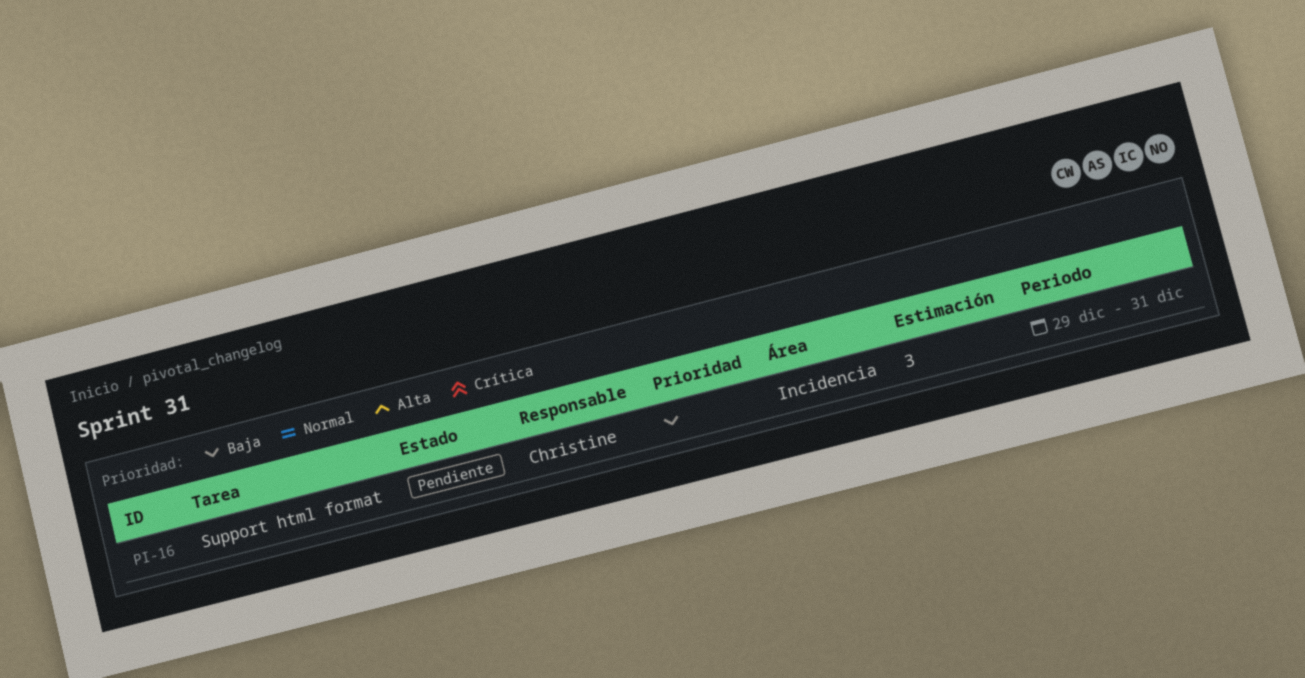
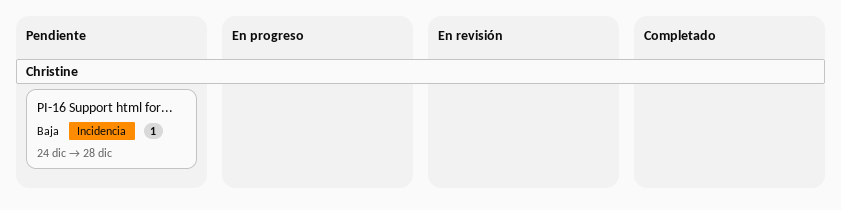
PI-16, estimate: 3 -> 1
PI-16, start: Dec 29 -> Dec 24
PI-16, due: Dec 31 -> Dec 28

